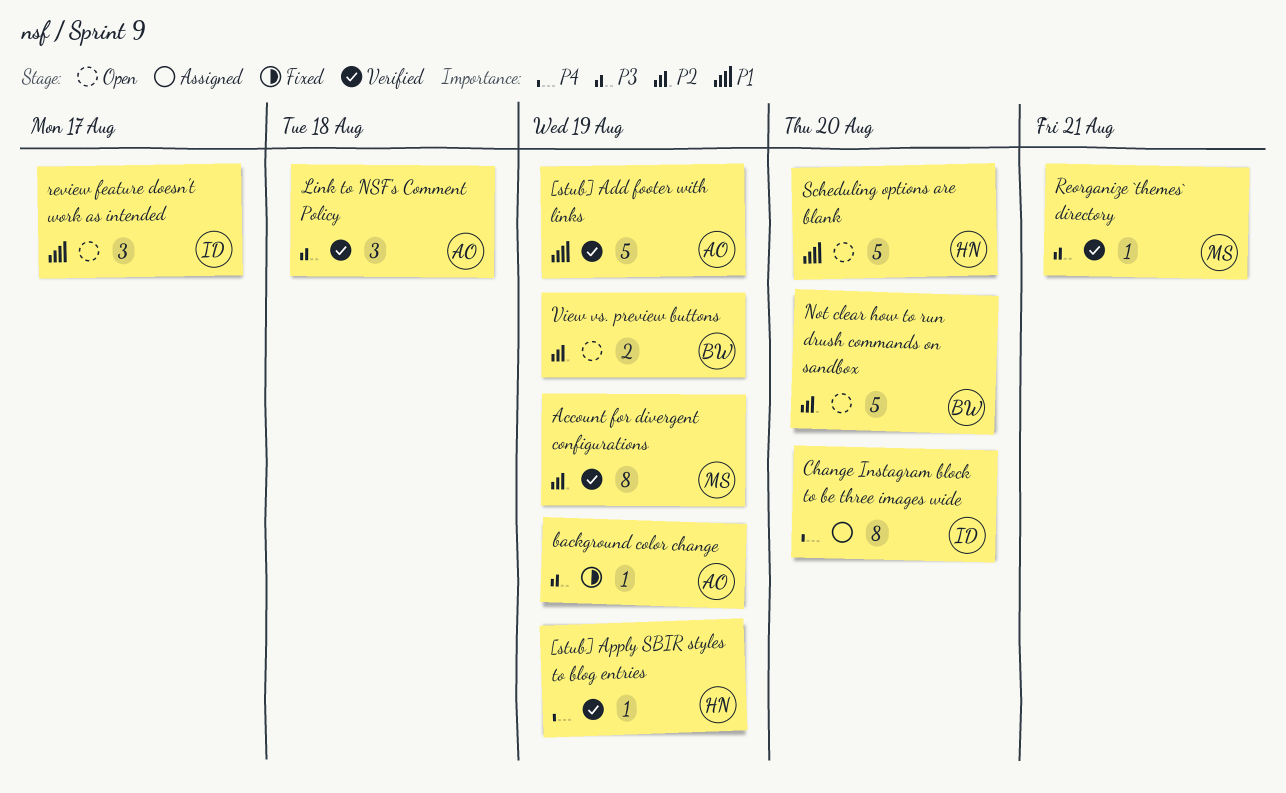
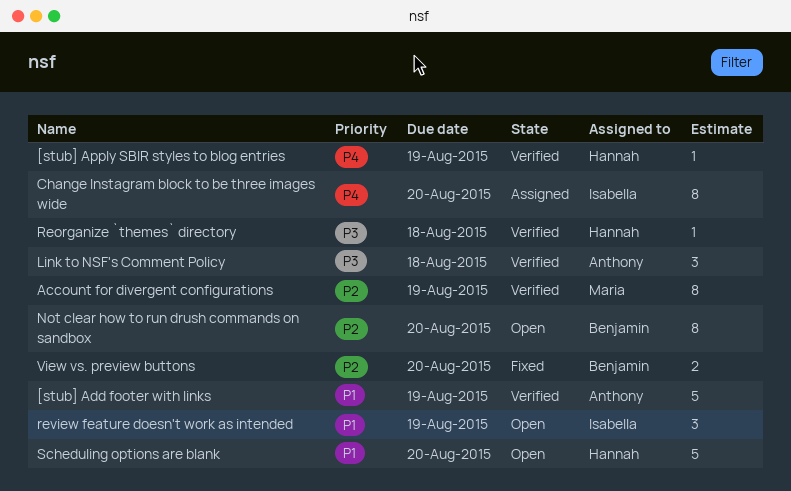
background color change: present -> none
Not clear how to run drush commands on sandbox, estimate: 5 -> 8
Reorganize `themes` directory, owner: Maria -> Hannah
Reorganize `themes` directory, due: Aug 21 -> Aug 18
review feature doesn't work as intended, due: Aug 17 -> Aug 19
View vs. preview buttons, status: Open -> Fixed
View vs. preview buttons, due: Aug 19 -> Aug 20

